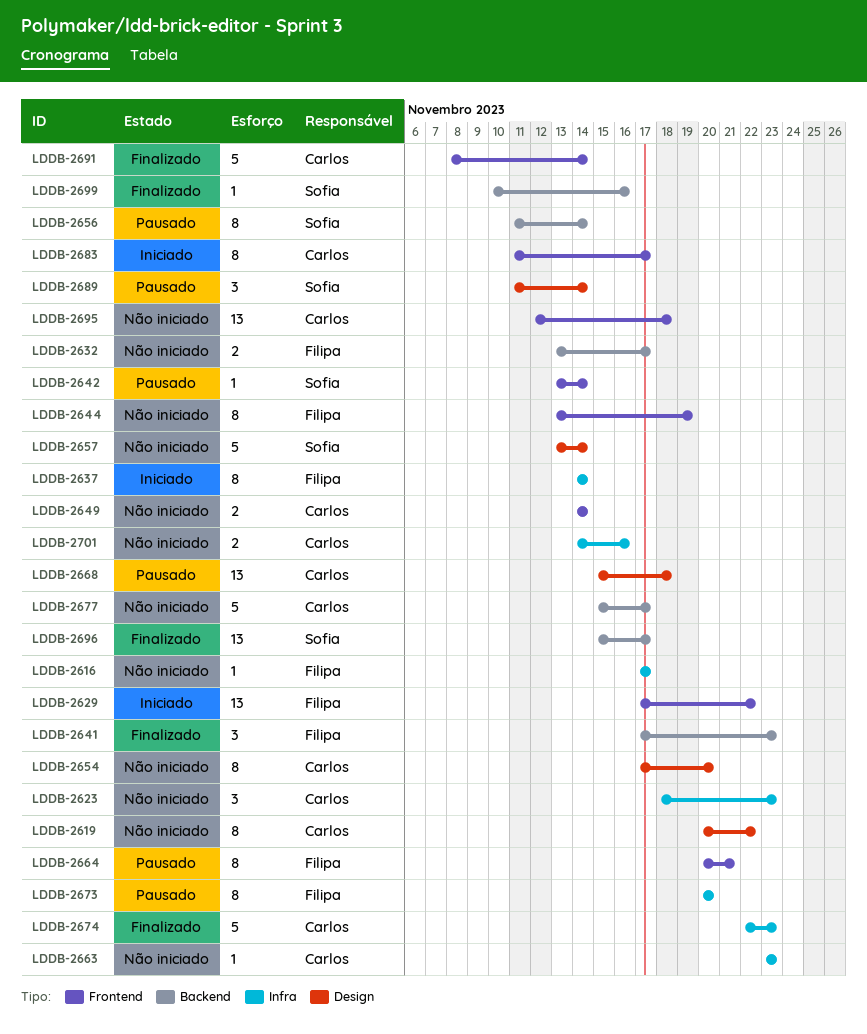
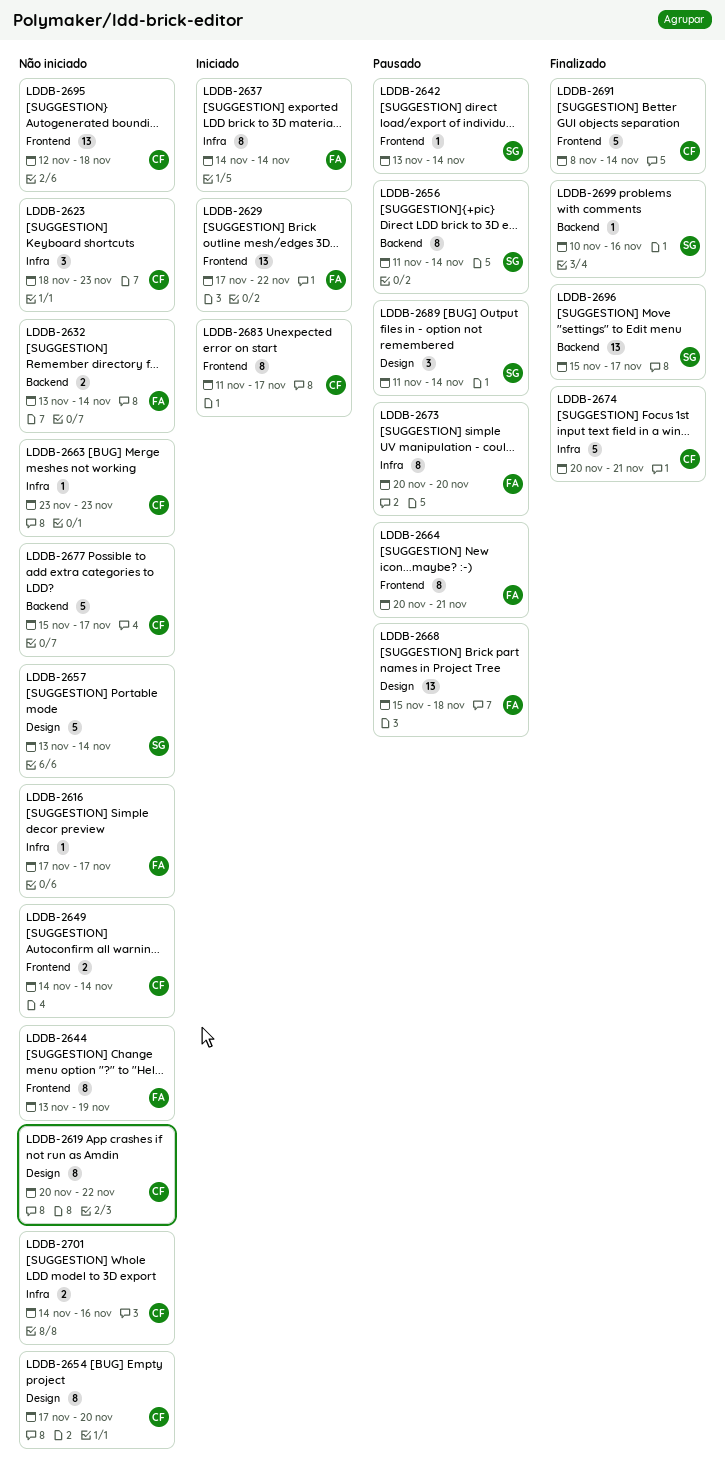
LDDB-2632, due: Nov 17 -> Nov 14
LDDB-2641: present -> none
LDDB-2668, owner: Carlos -> Filipa
LDDB-2674, start: Nov 22 -> Nov 20
LDDB-2674, due: Nov 23 -> Nov 21

